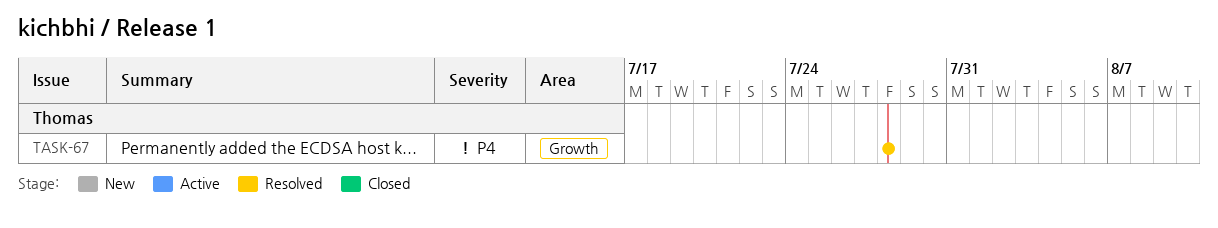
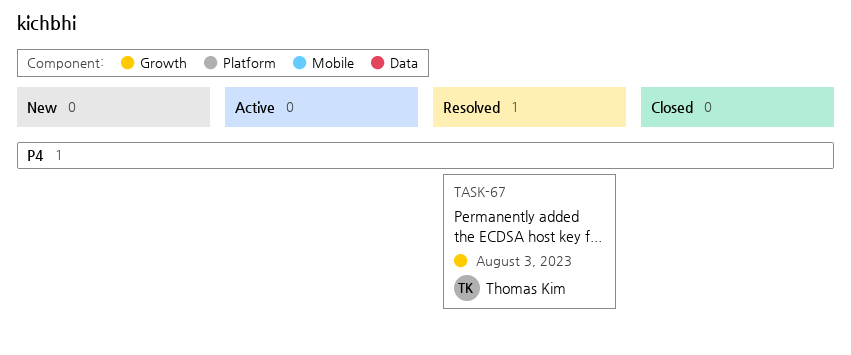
TASK-67, due: Jul 28 -> Aug 3

